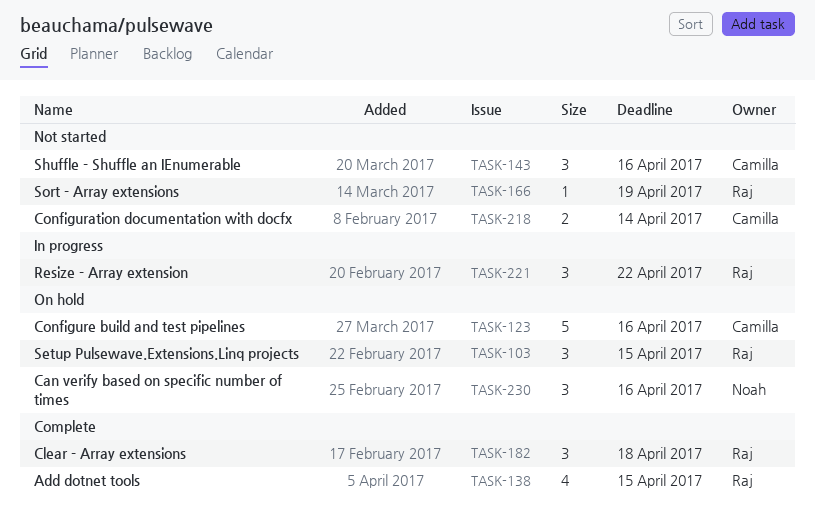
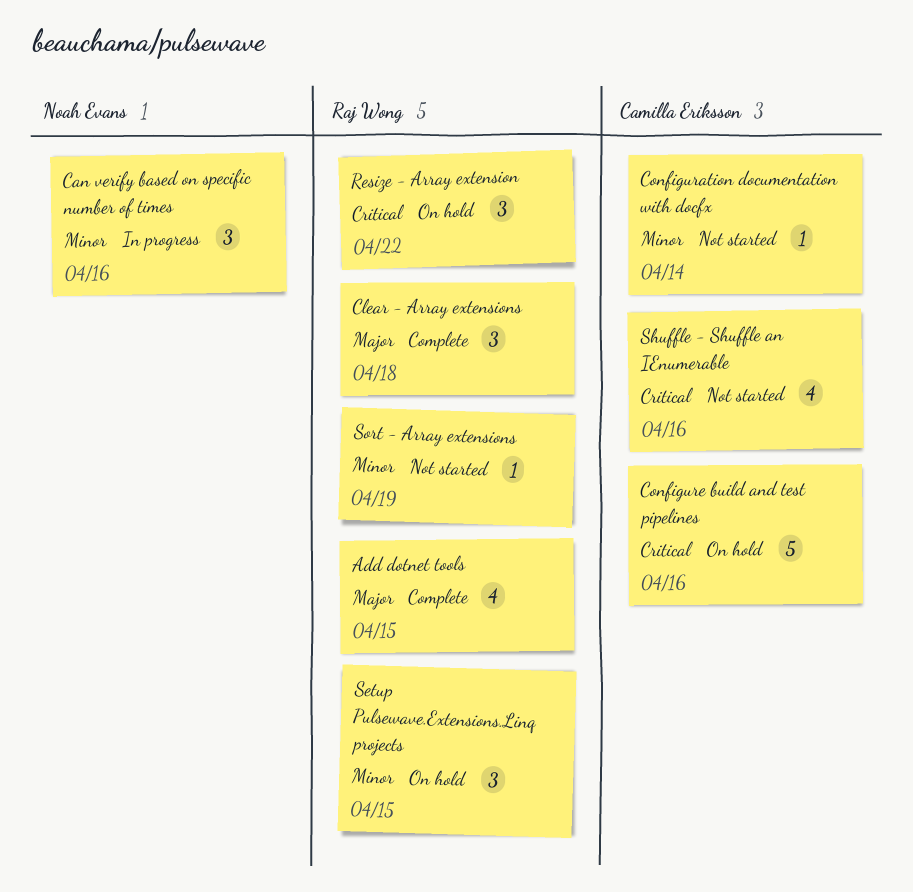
Can verify based on specific number of times, status: On hold -> In progress
Configuration documentation with docfx, estimate: 2 -> 1
Resize - Array extension, status: In progress -> On hold
Shuffle - Shuffle an IEnumerable, estimate: 3 -> 4

